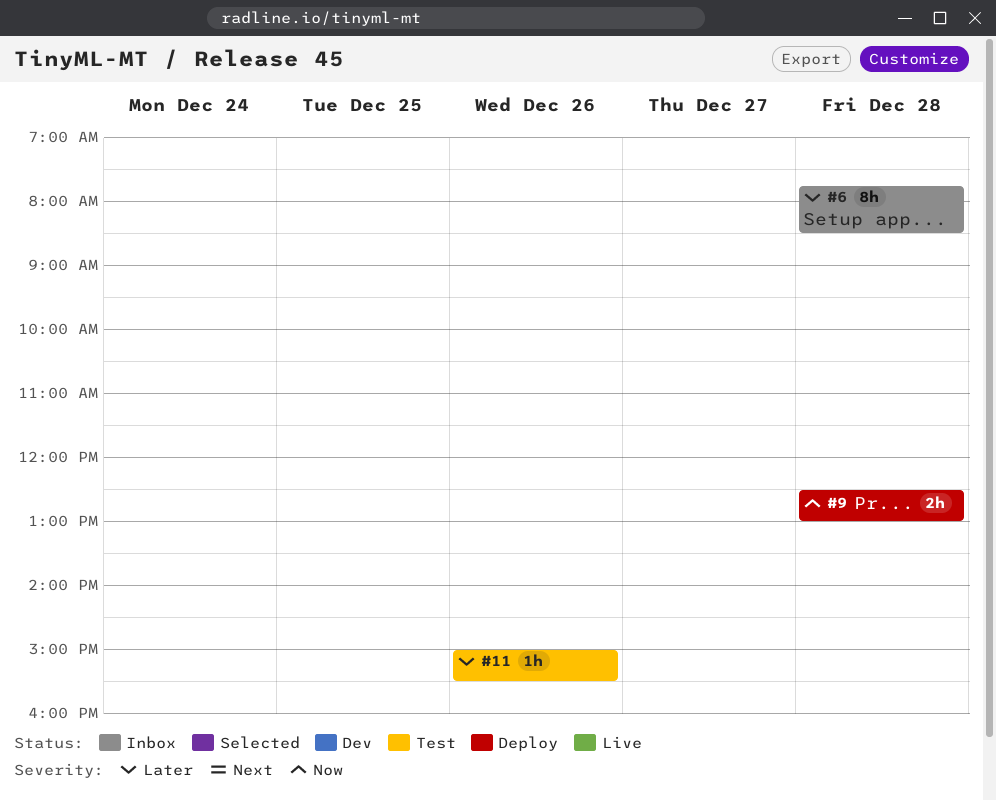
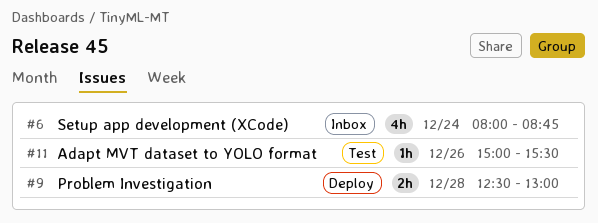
#6, estimate: 8h -> 4h
#6, day: Dec 28 -> Dec 24
#6, begins: 07:45 -> 08:00
#6, ends: 08:30 -> 08:45

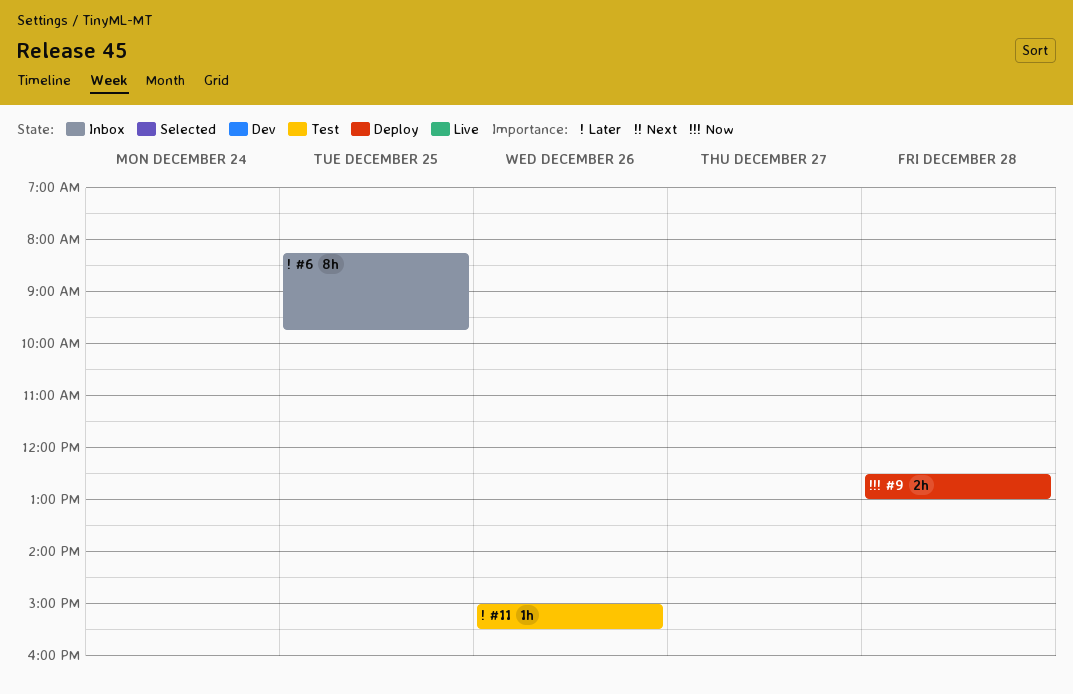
#6, estimate: 4h -> 8h
#6, day: Dec 24 -> Dec 25
#6, begins: 08:00 -> 08:15
#6, ends: 08:45 -> 09:45

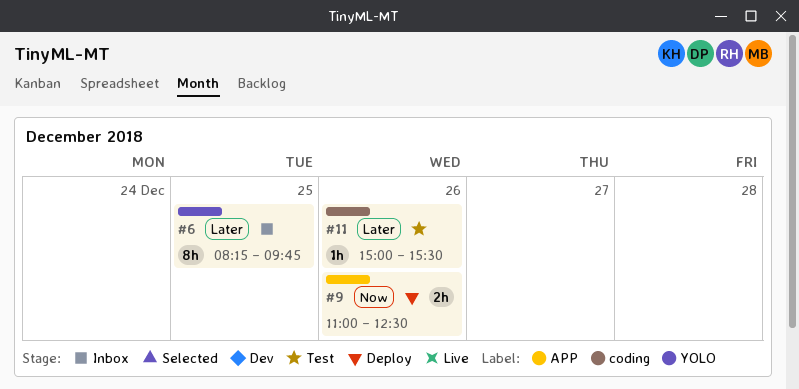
#9, day: Dec 28 -> Dec 26
#9, begins: 12:30 -> 11:00
#9, ends: 13:00 -> 12:30

